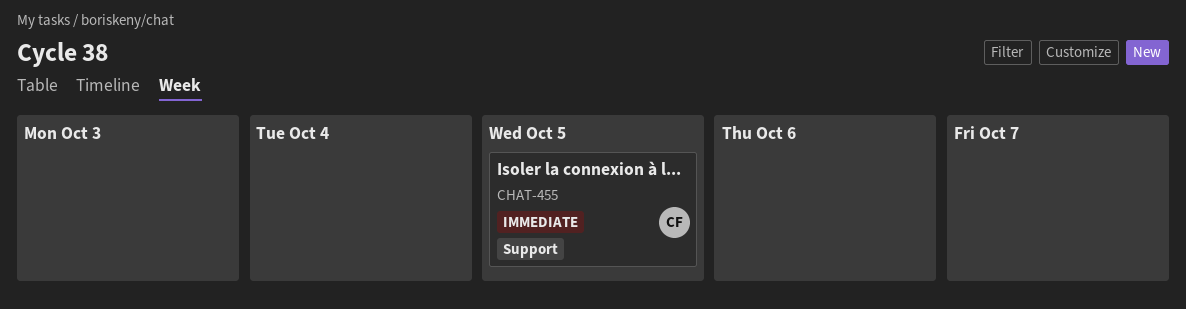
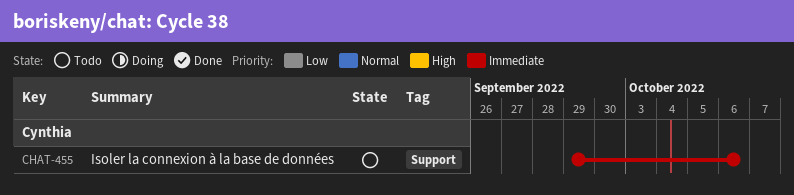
CHAT-455, due: Oct 5 -> Oct 6

